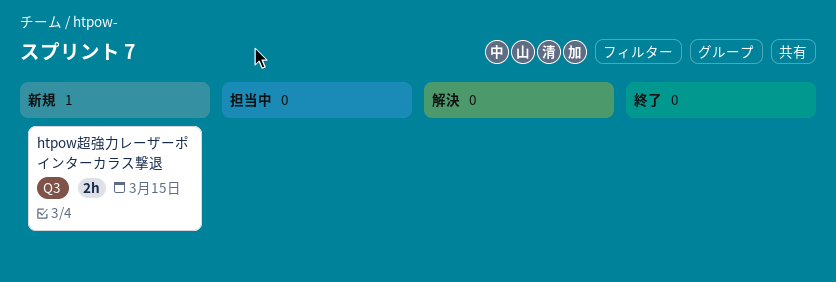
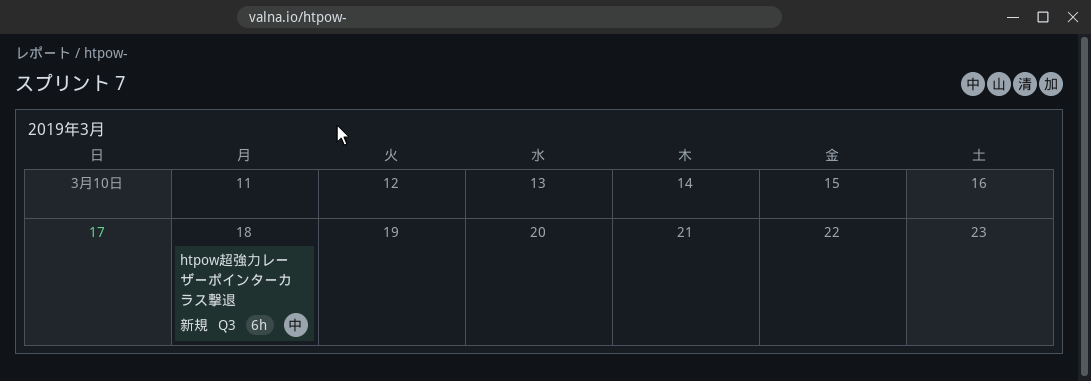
htpow超強力レーザーポインターカラス撃退, estimate: 2h -> 6h
htpow超強力レーザーポインターカラス撃退, due: Mar 15 -> Mar 18

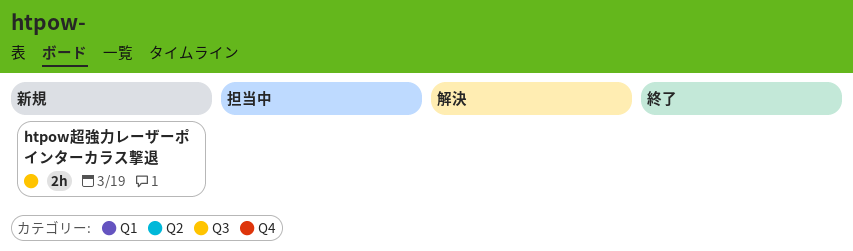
htpow超強力レーザーポインターカラス撃退, estimate: 6h -> 2h
htpow超強力レーザーポインターカラス撃退, due: Mar 18 -> Mar 19

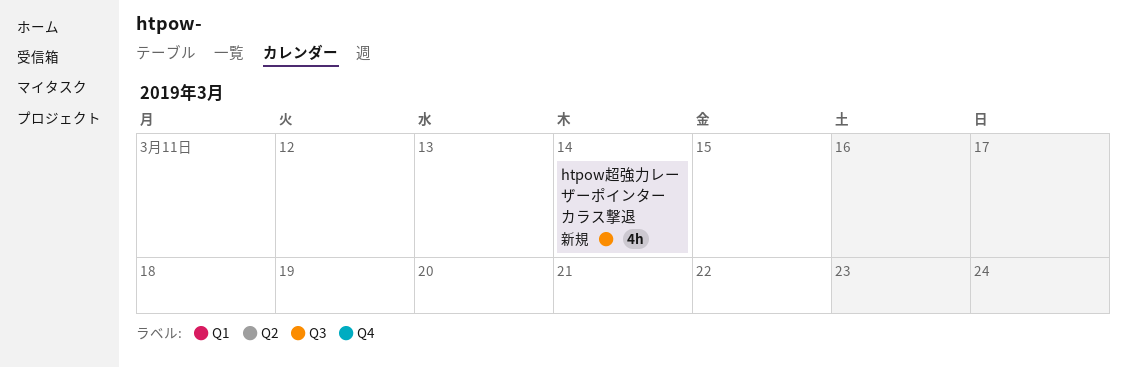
htpow超強力レーザーポインターカラス撃退, estimate: 2h -> 4h
htpow超強力レーザーポインターカラス撃退, due: Mar 19 -> Mar 14

